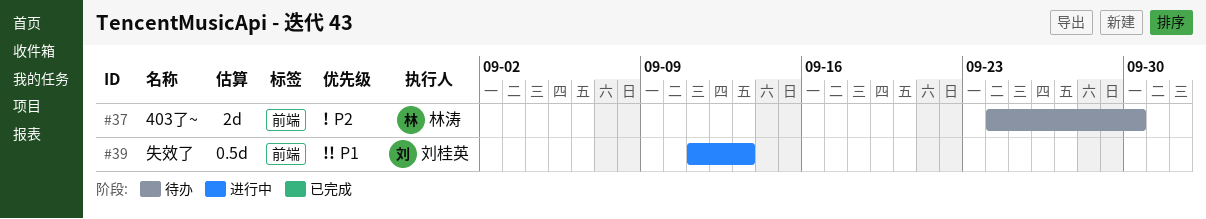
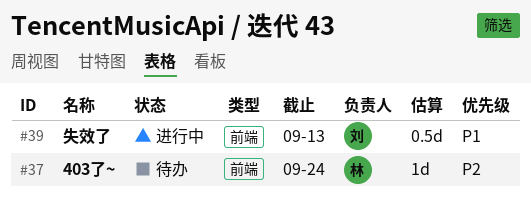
#37, estimate: 2d -> 1d
#37, due: Sep 30 -> Sep 24

